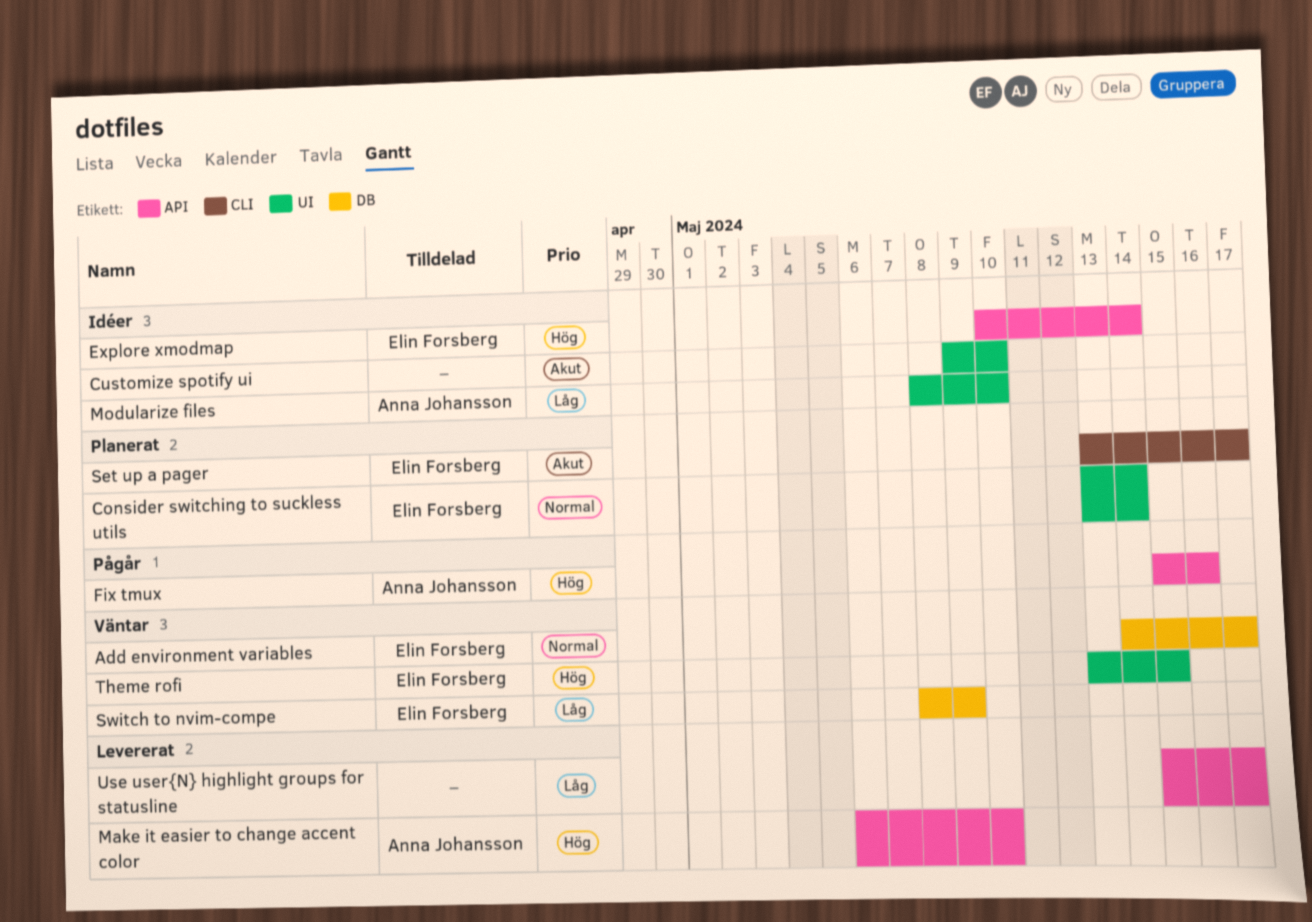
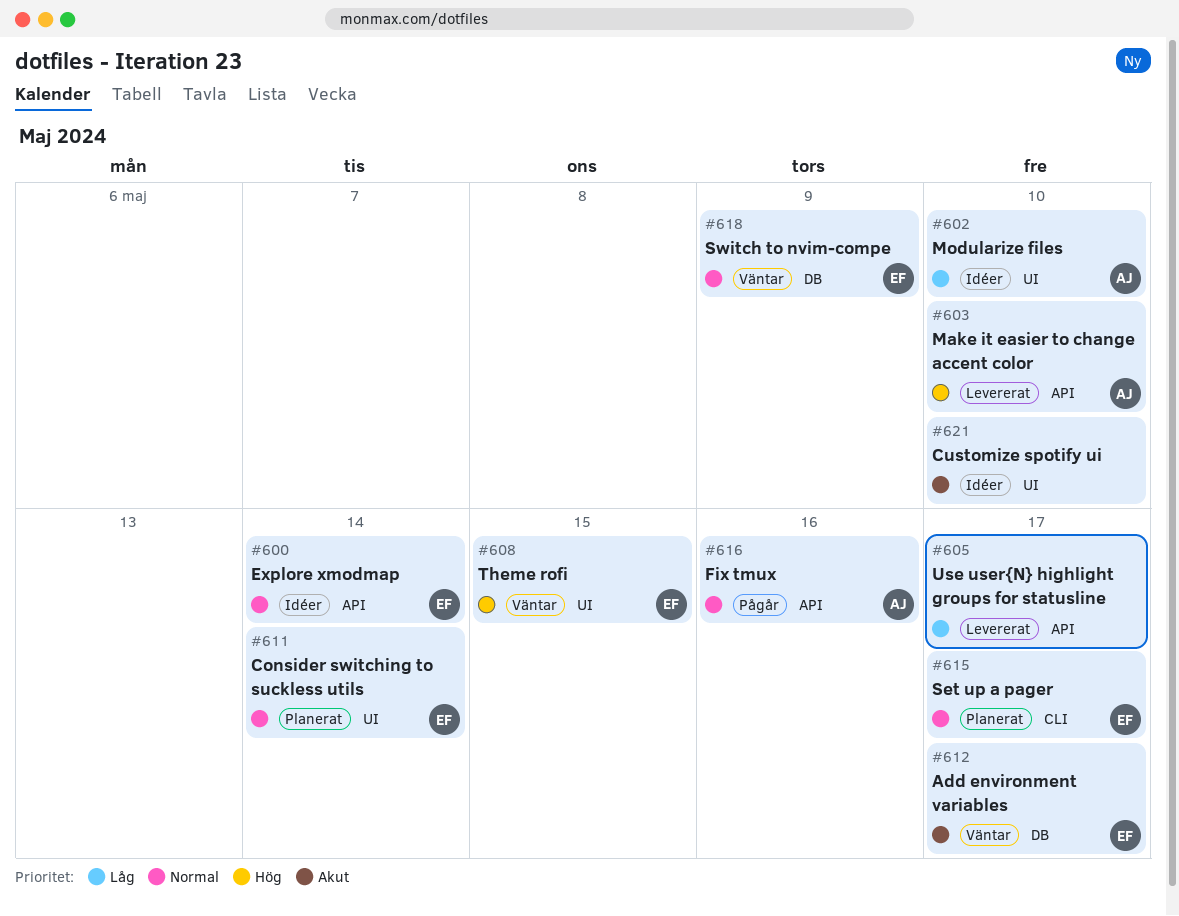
Add environment variables, priority: Normal -> Akut
Explore xmodmap, priority: Hög -> Normal
Fix tmux, priority: Hög -> Normal
Set up a pager, priority: Akut -> Normal
Switch to nvim-compe, priority: Låg -> Normal

